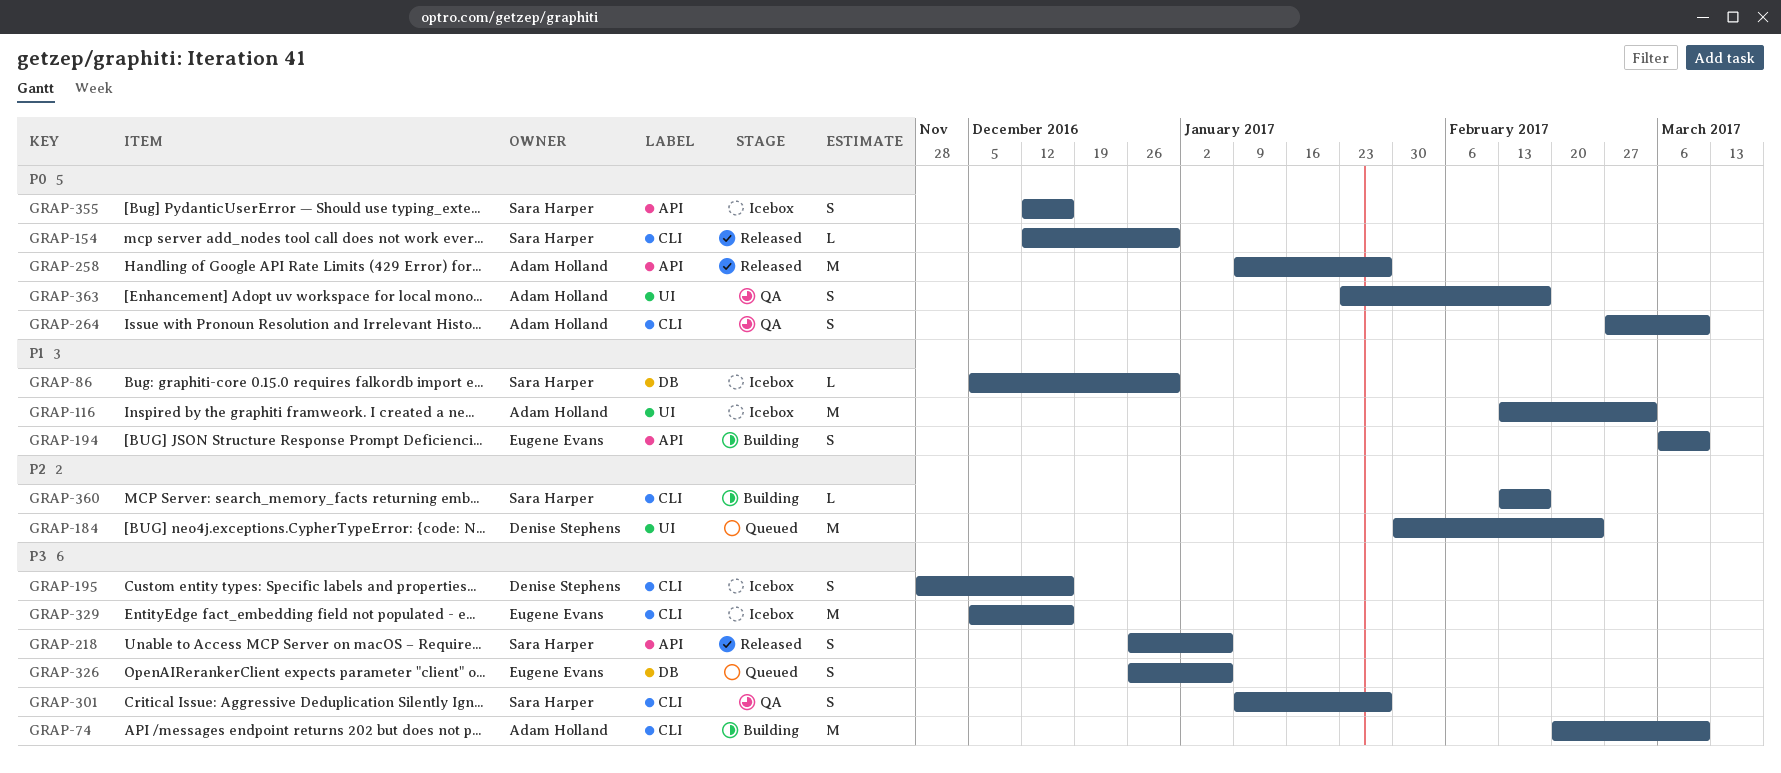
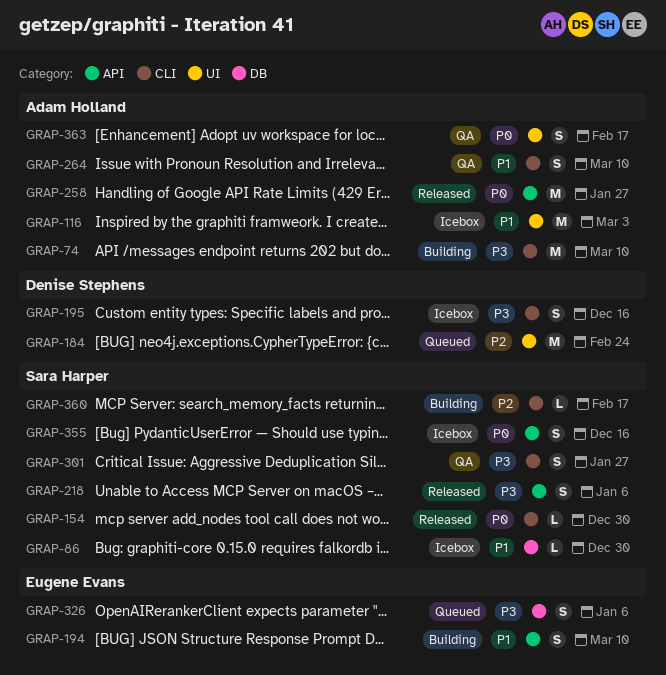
GRAP-264, priority: P0 -> P1
GRAP-329: present -> none

